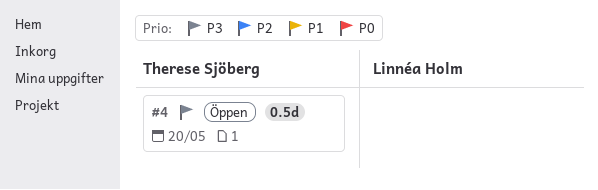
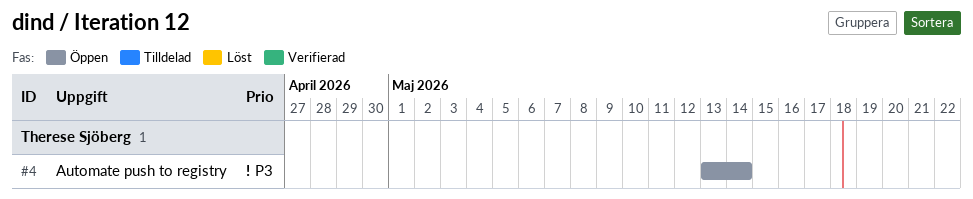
#4, due: May 20 -> May 14

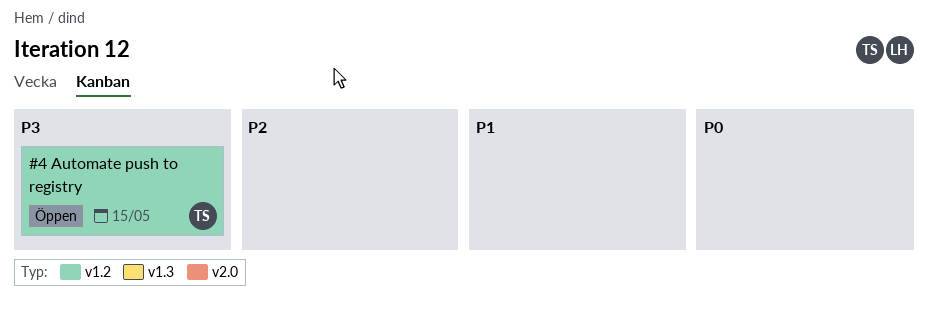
#4, due: May 14 -> May 15

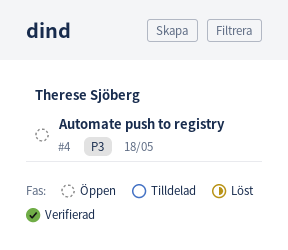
#4, due: May 15 -> May 18

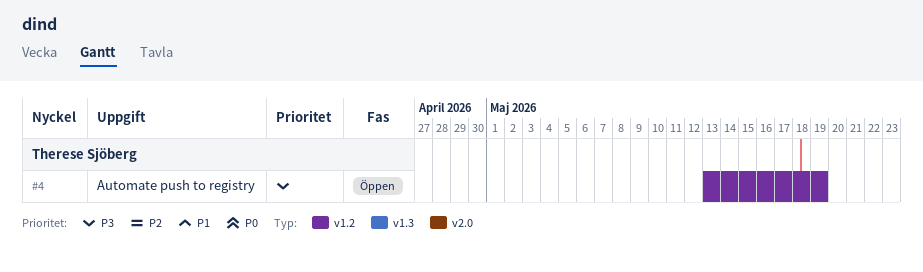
#4, due: May 18 -> May 19

